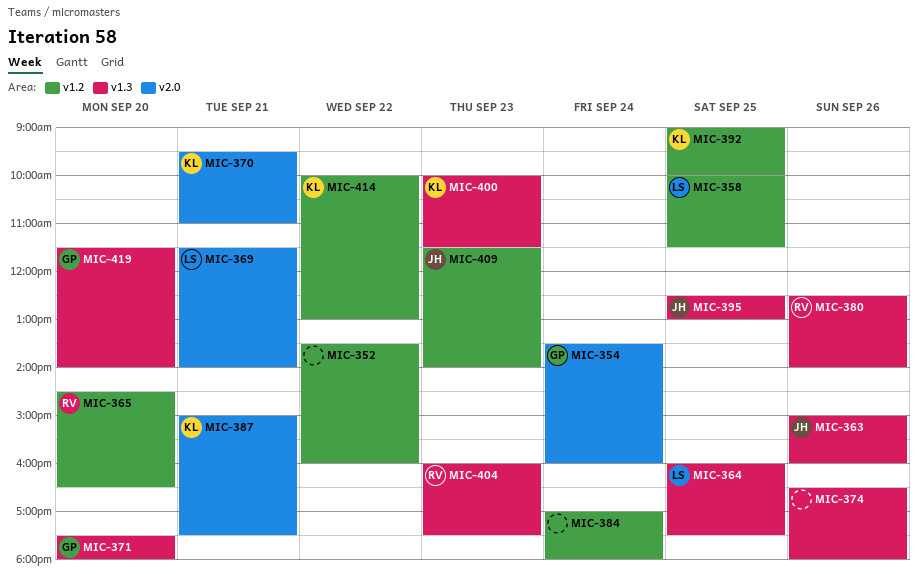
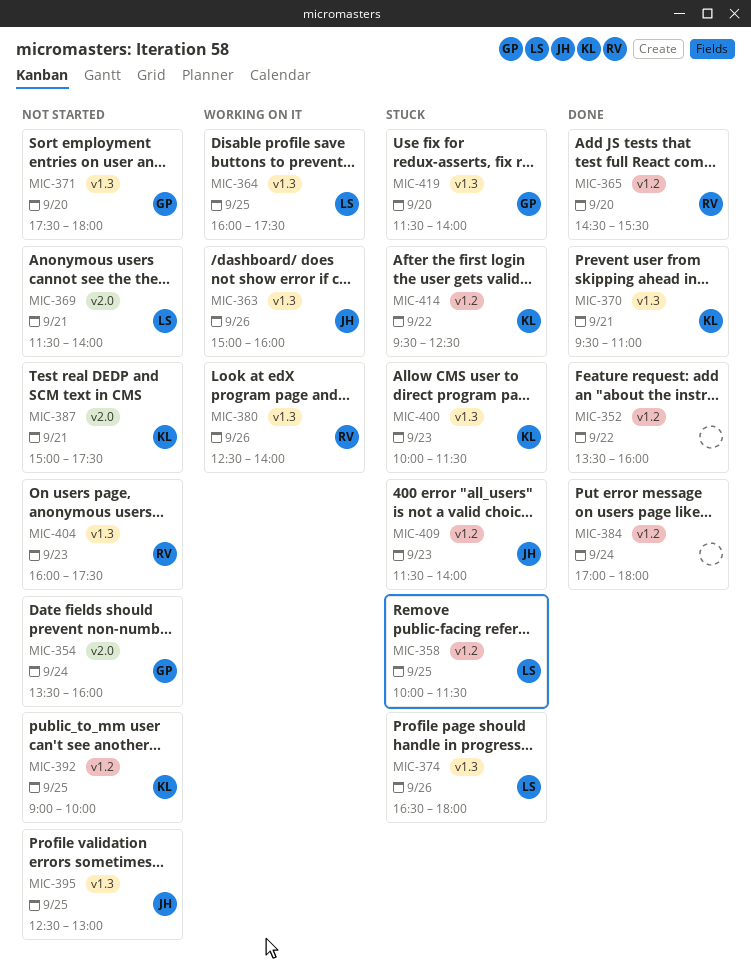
MIC-365, ends: 16:30 -> 15:30
MIC-370, label: v2.0 -> v1.3
MIC-374, owner: none -> LS
MIC-414, begins: 10:00 -> 09:30
MIC-414, ends: 13:00 -> 12:30

